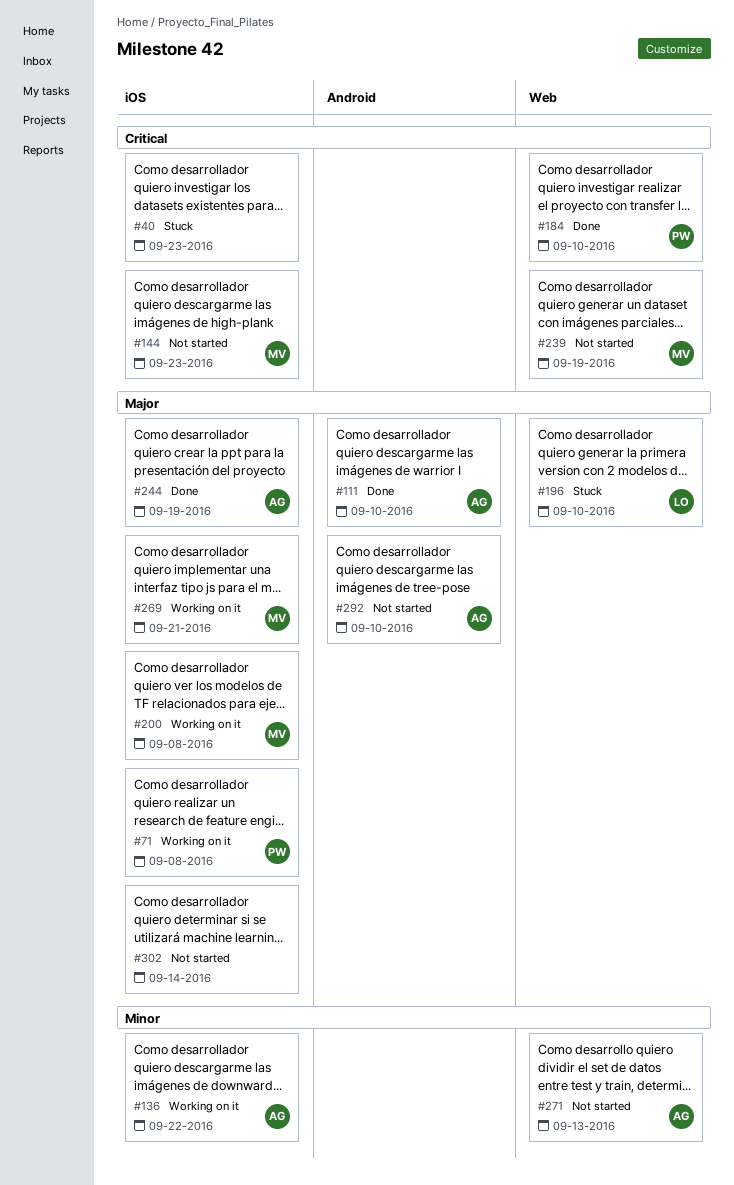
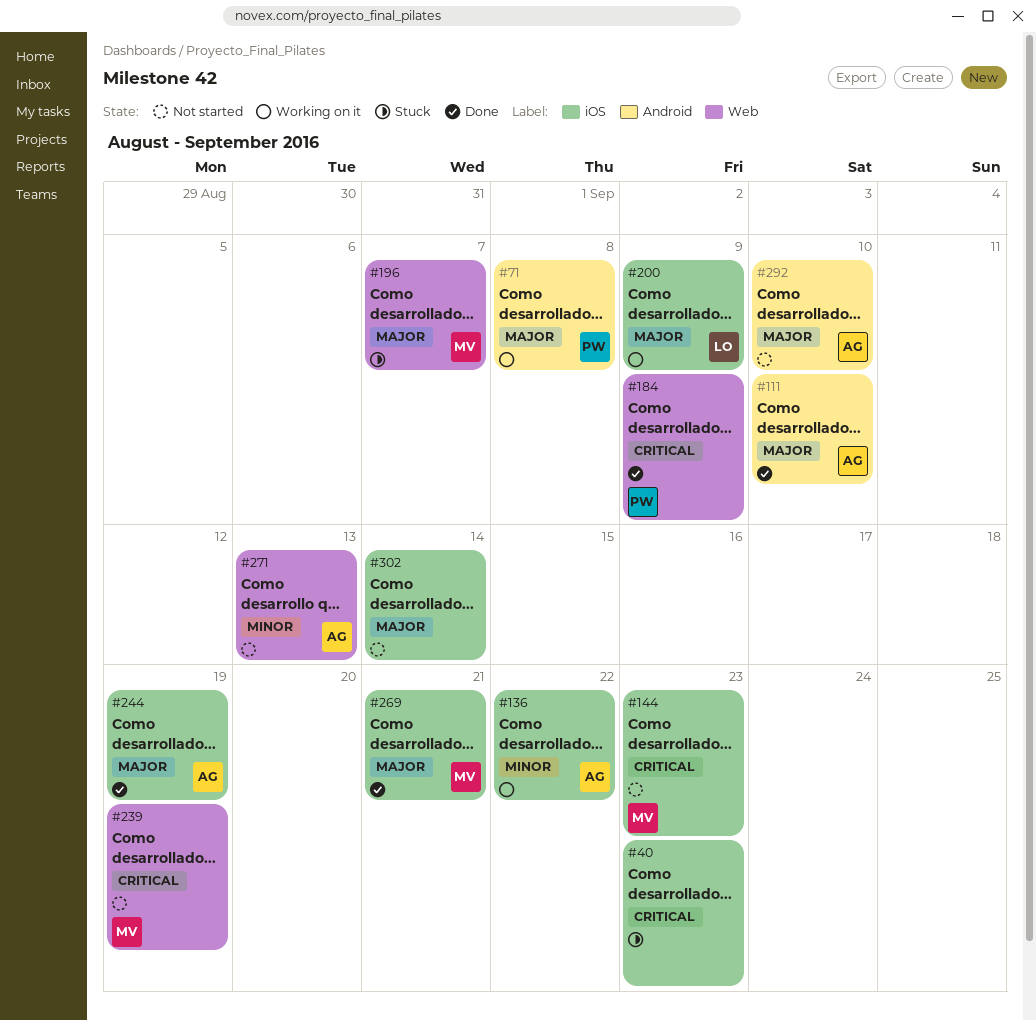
#71, label: iOS -> Android
#184, due: Sep 10 -> Sep 9
#196, owner: LO -> MV
#196, due: Sep 10 -> Sep 7
#200, owner: MV -> LO
#200, due: Sep 8 -> Sep 9
#269, status: Working on it -> Done

